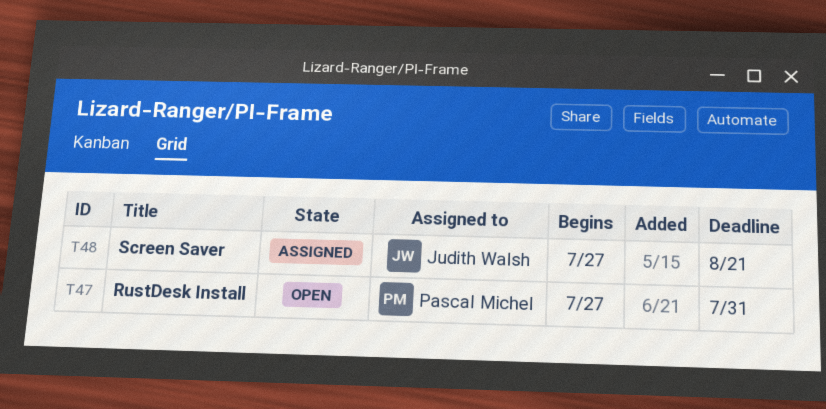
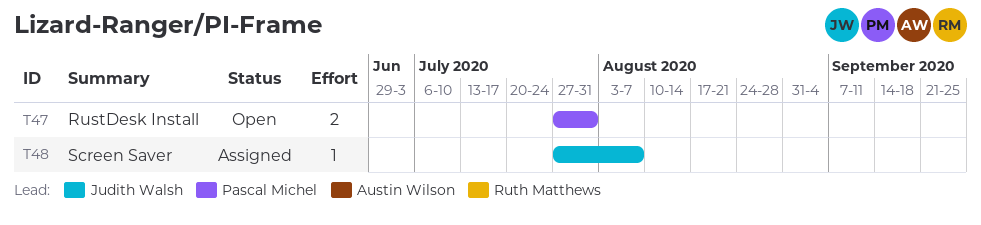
T48, due: Aug 21 -> Aug 7

